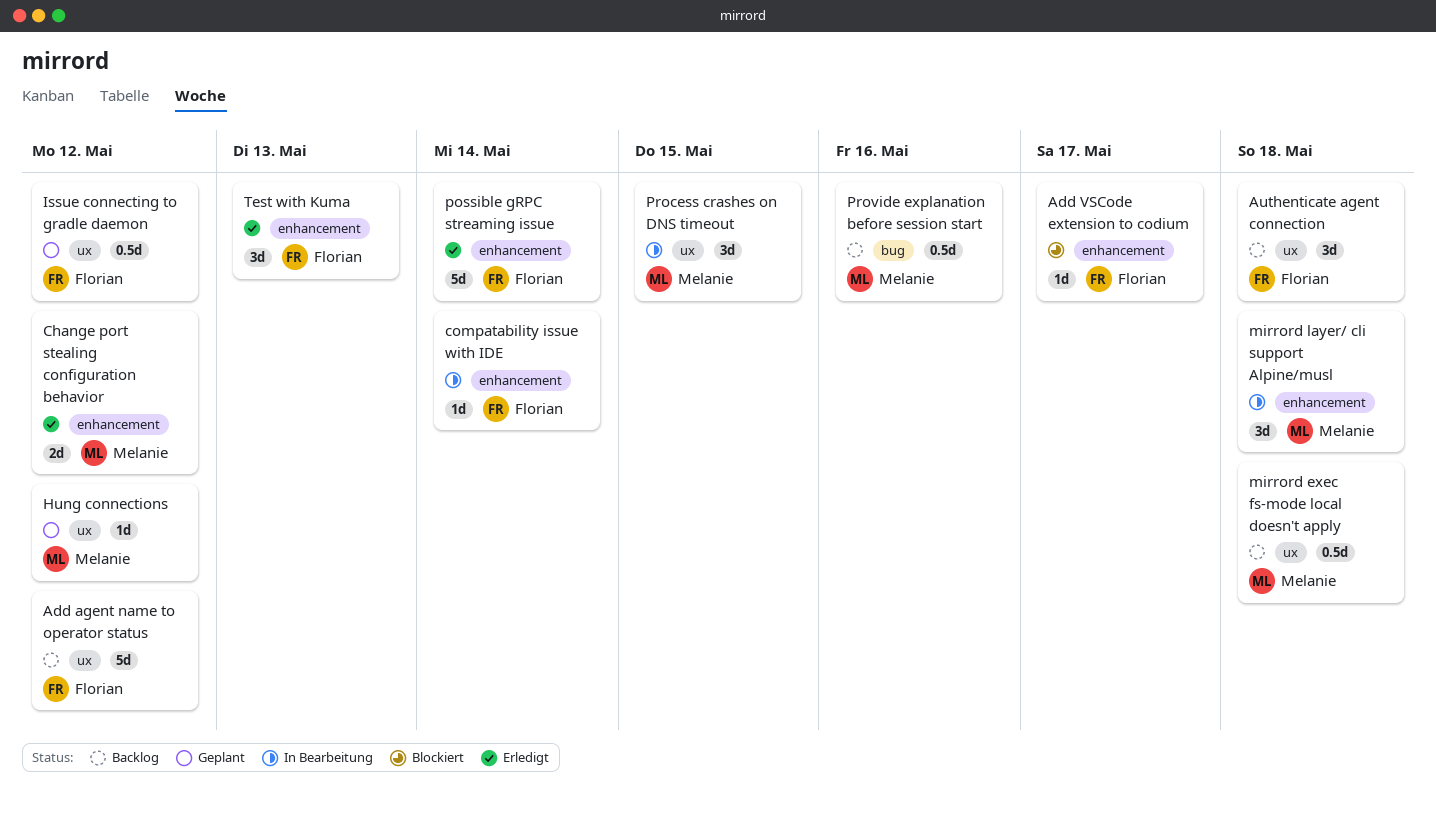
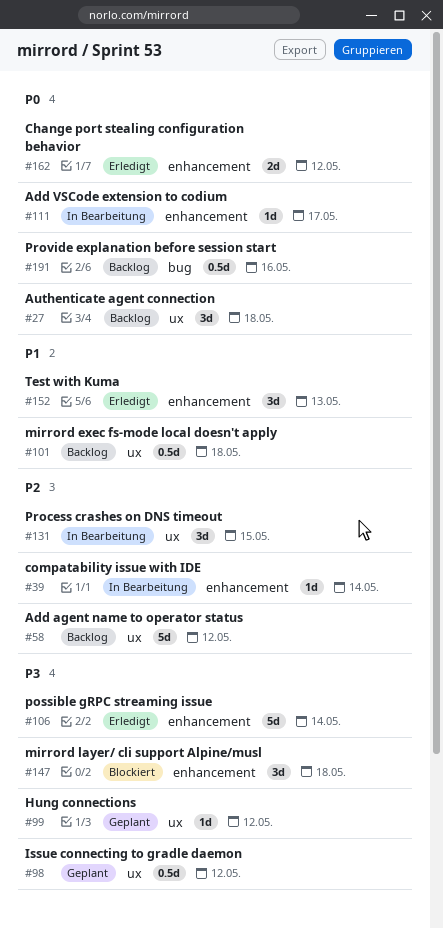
Add VSCode extension to codium, status: Blockiert -> In Bearbeitung
mirrord layer/ cli support Alpine/musl, status: In Bearbeitung -> Blockiert

